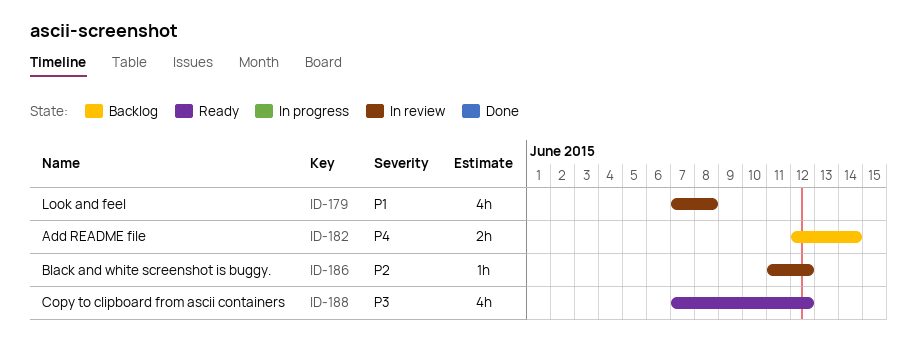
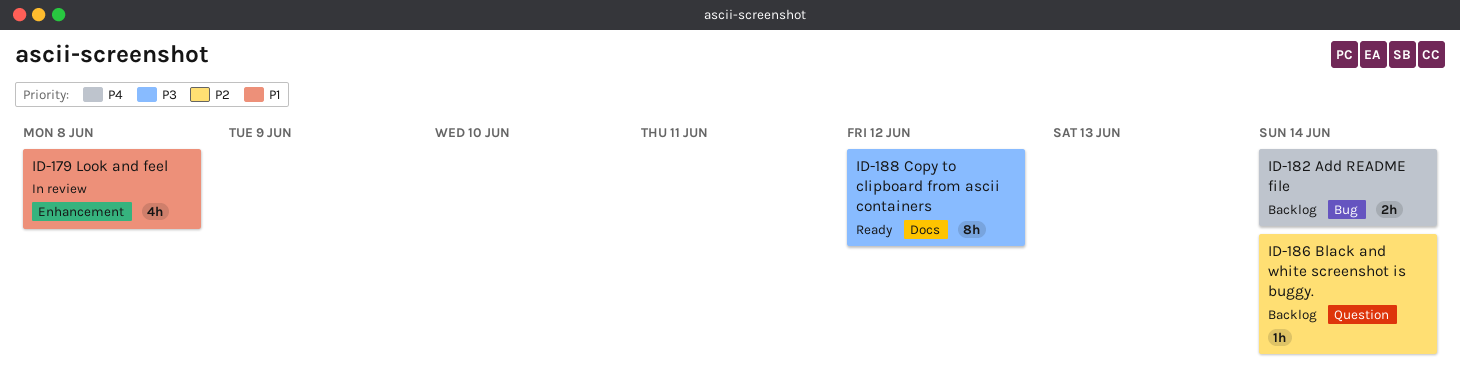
ID-186, status: In review -> Backlog
ID-186, due: Jun 12 -> Jun 14
ID-188, estimate: 4h -> 8h

